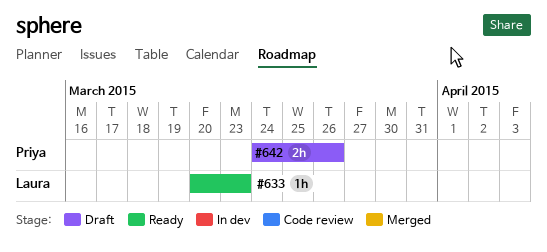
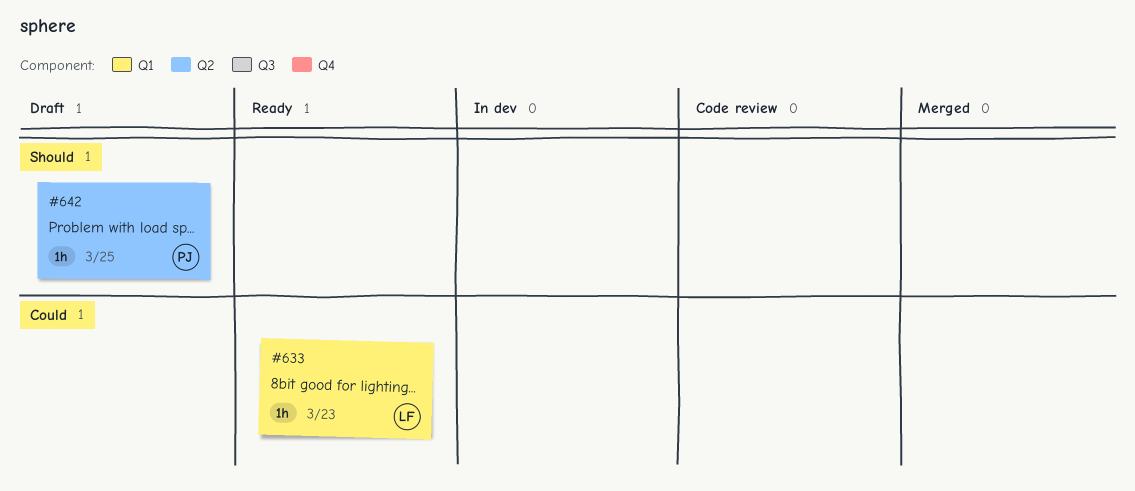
#642, estimate: 2h -> 1h
#642, due: Mar 26 -> Mar 25

